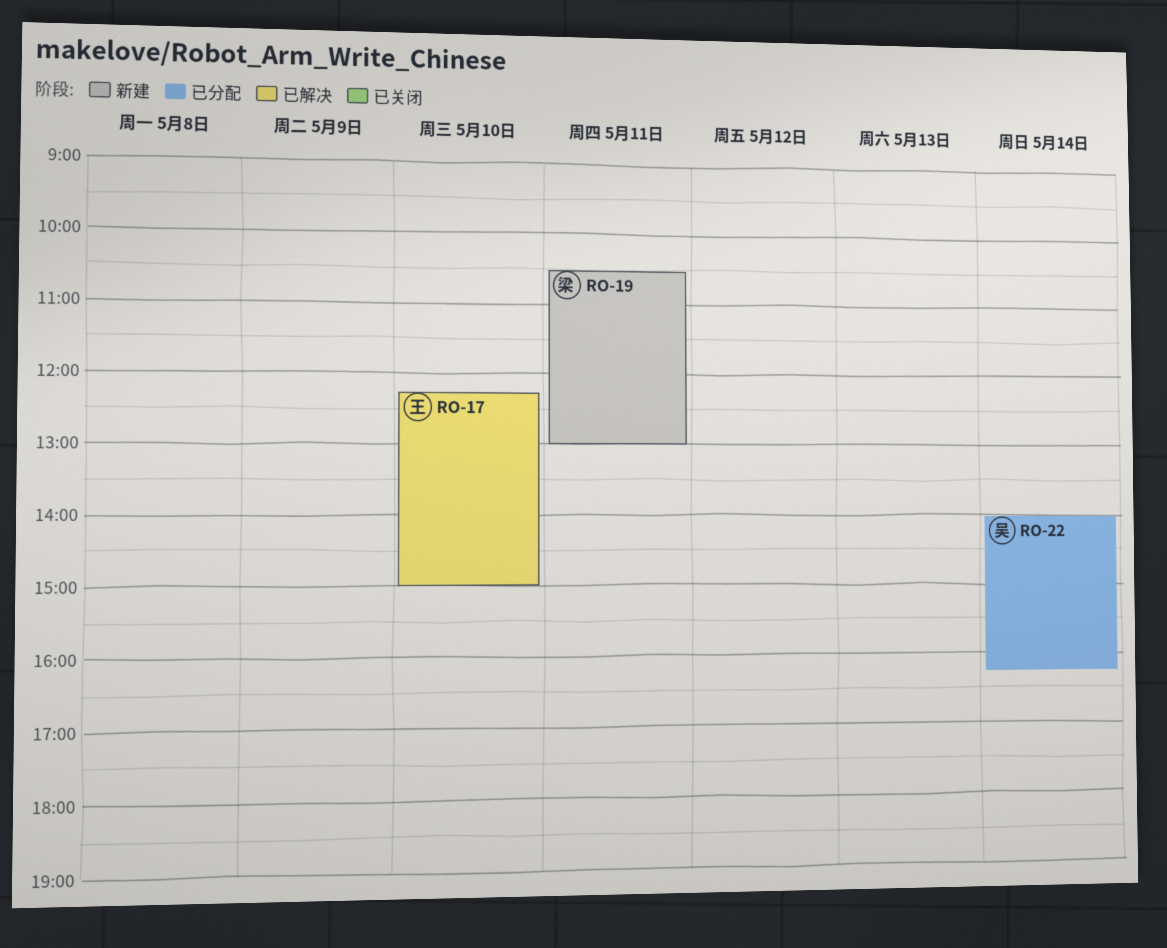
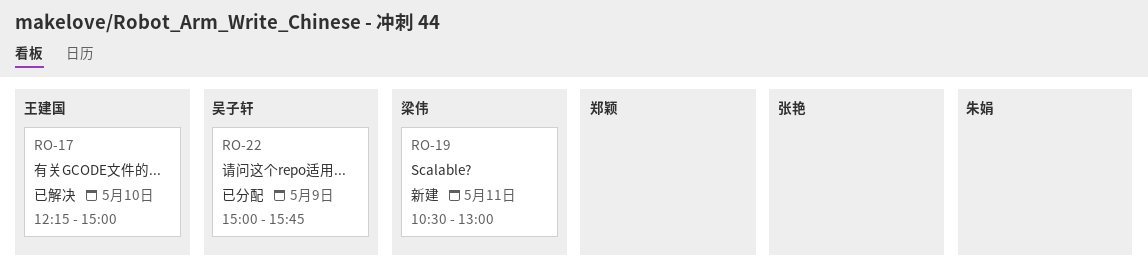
RO-22, day: May 14 -> May 9
RO-22, begins: 14:00 -> 15:00
RO-22, ends: 16:15 -> 15:45

